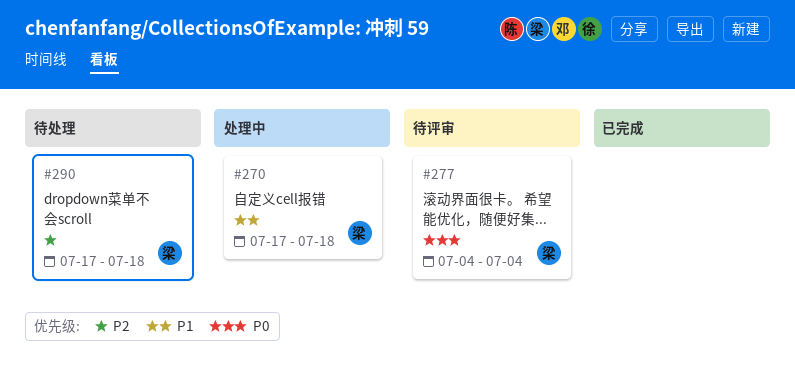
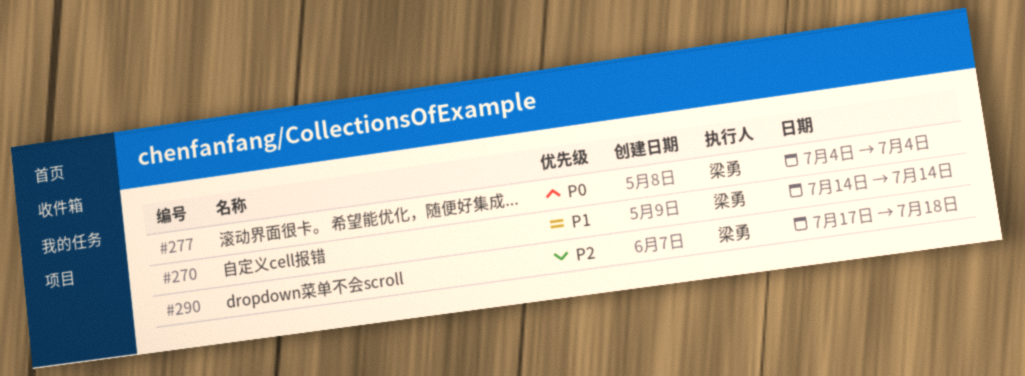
#270, start: Jul 17 -> Jul 14
#270, due: Jul 18 -> Jul 14

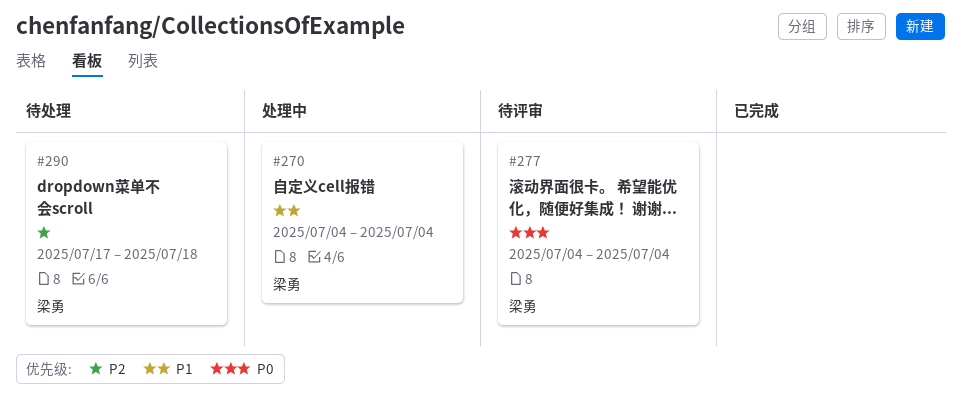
#270, start: Jul 14 -> Jul 4
#270, due: Jul 14 -> Jul 4

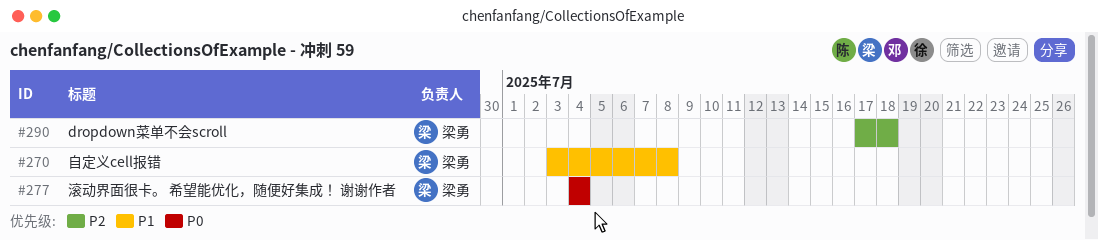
#270, start: Jul 4 -> Jul 3
#270, due: Jul 4 -> Jul 8

